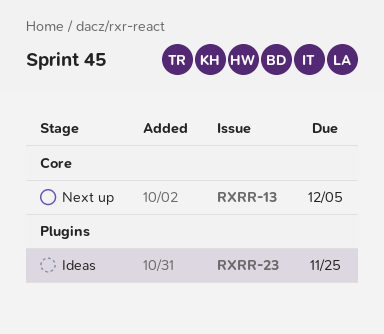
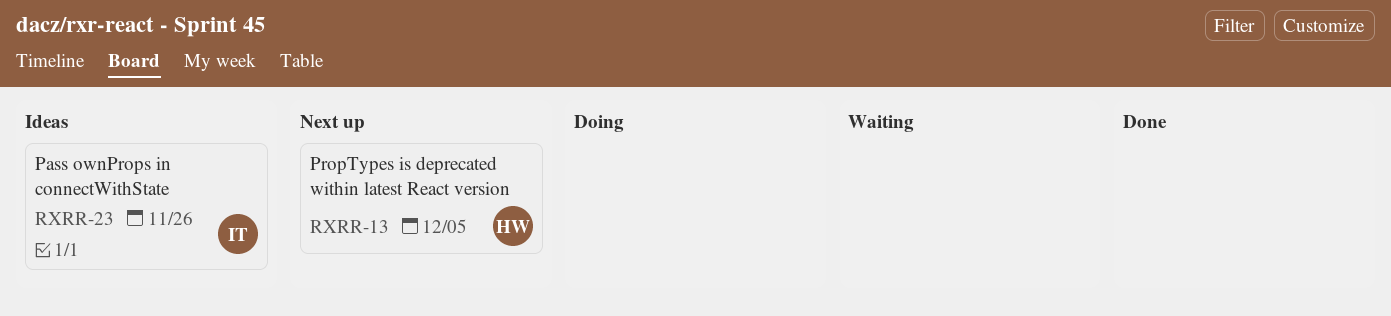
RXRR-23, due: Nov 25 -> Nov 26

